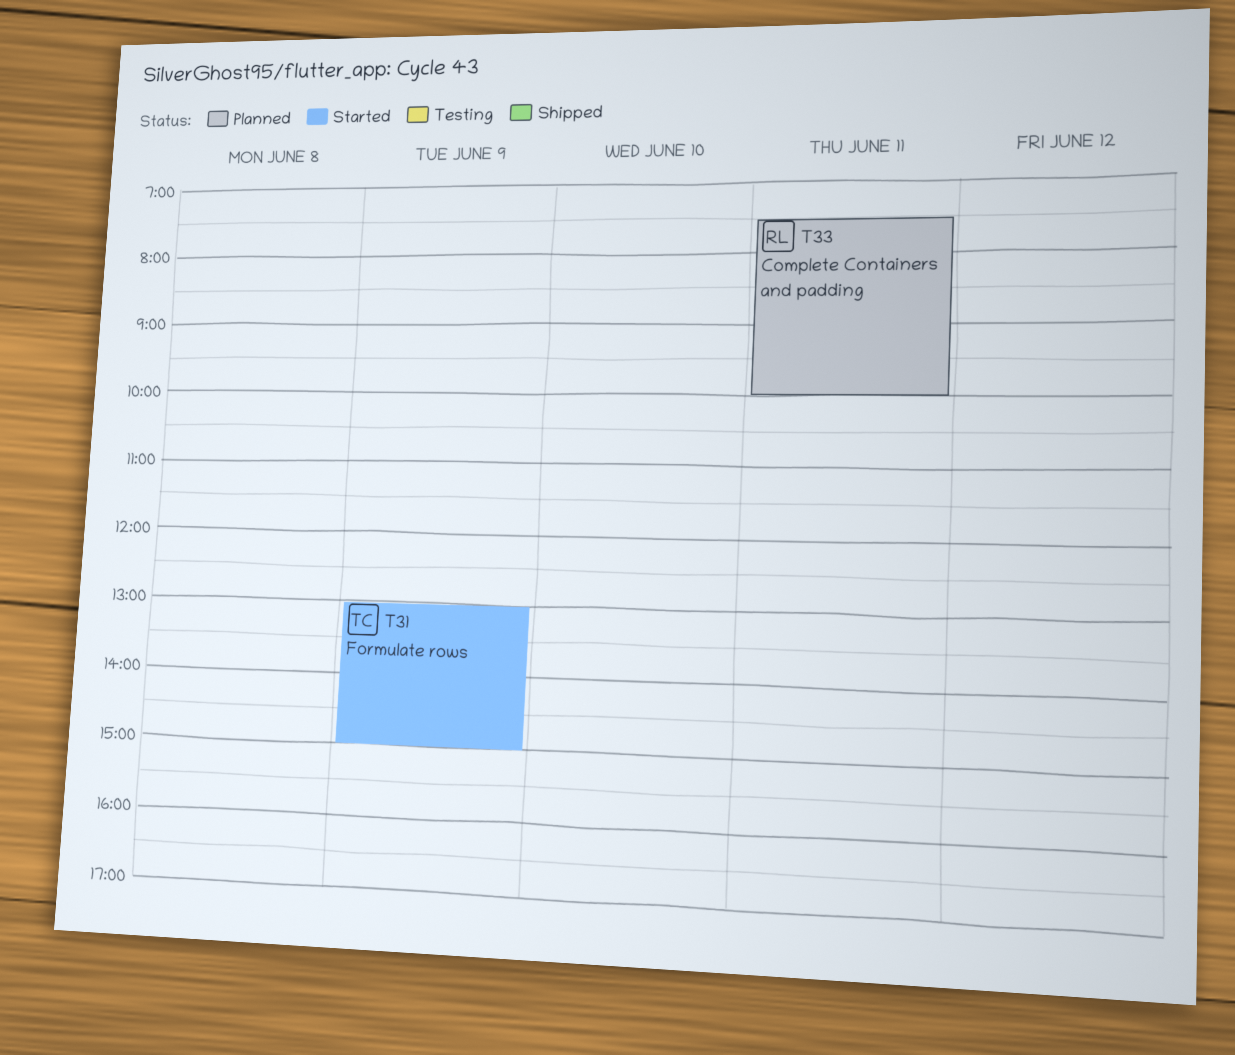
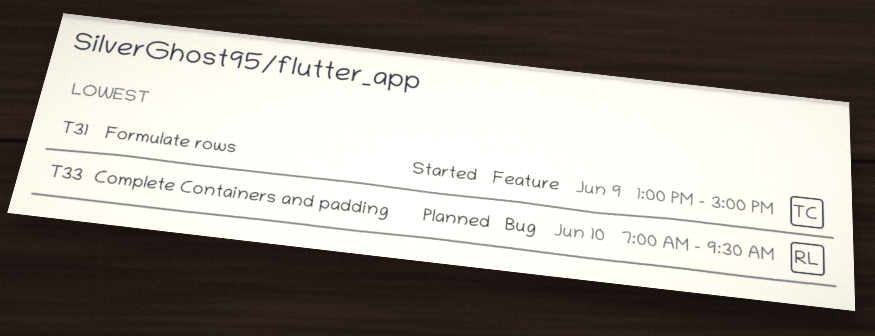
T33, day: Jun 11 -> Jun 10
T33, begins: 07:30 -> 07:00
T33, ends: 10:00 -> 09:30

